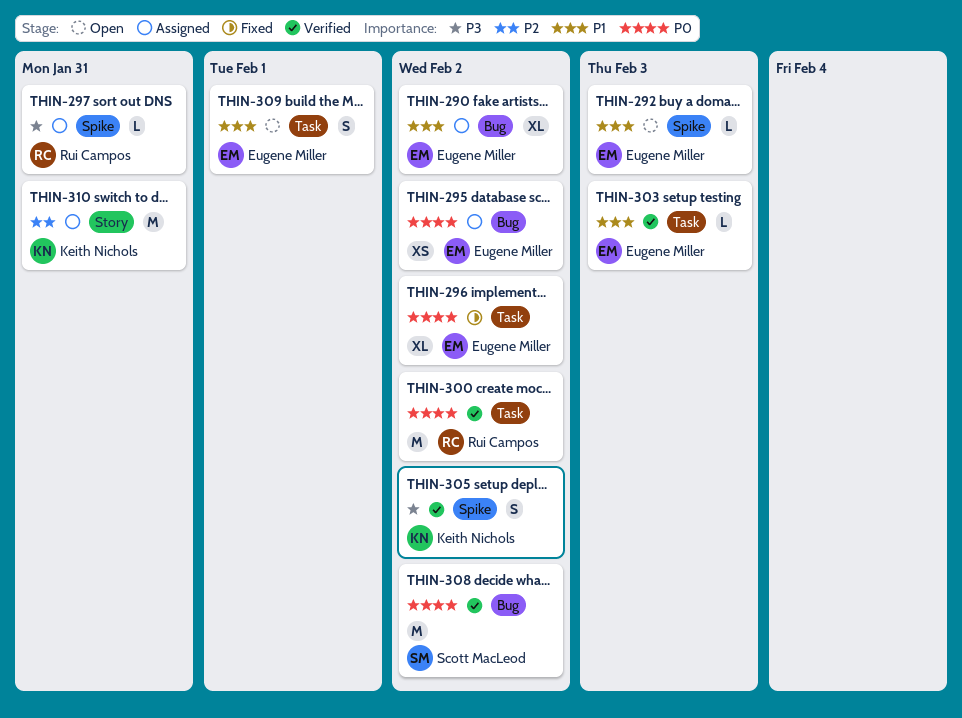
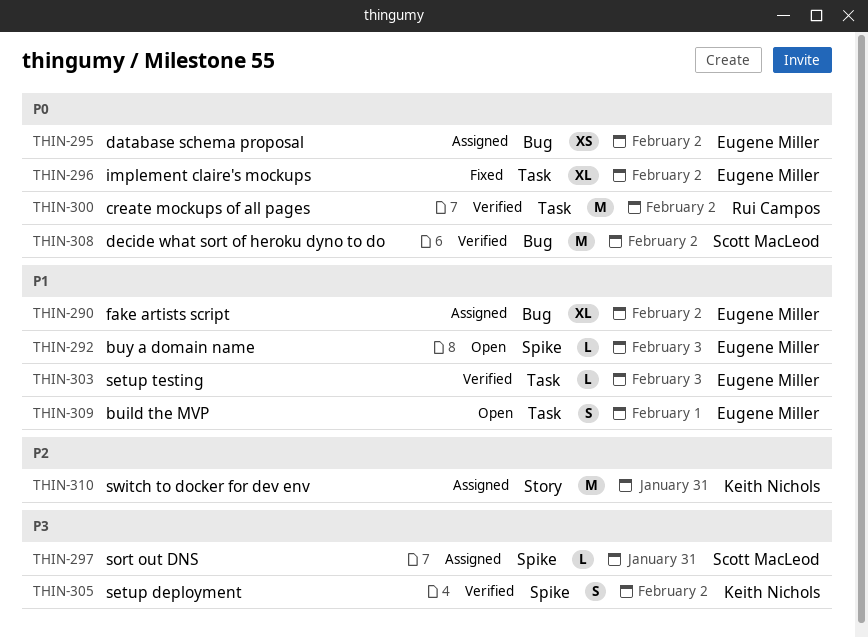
THIN-297, owner: Rui Campos -> Scott MacLeod

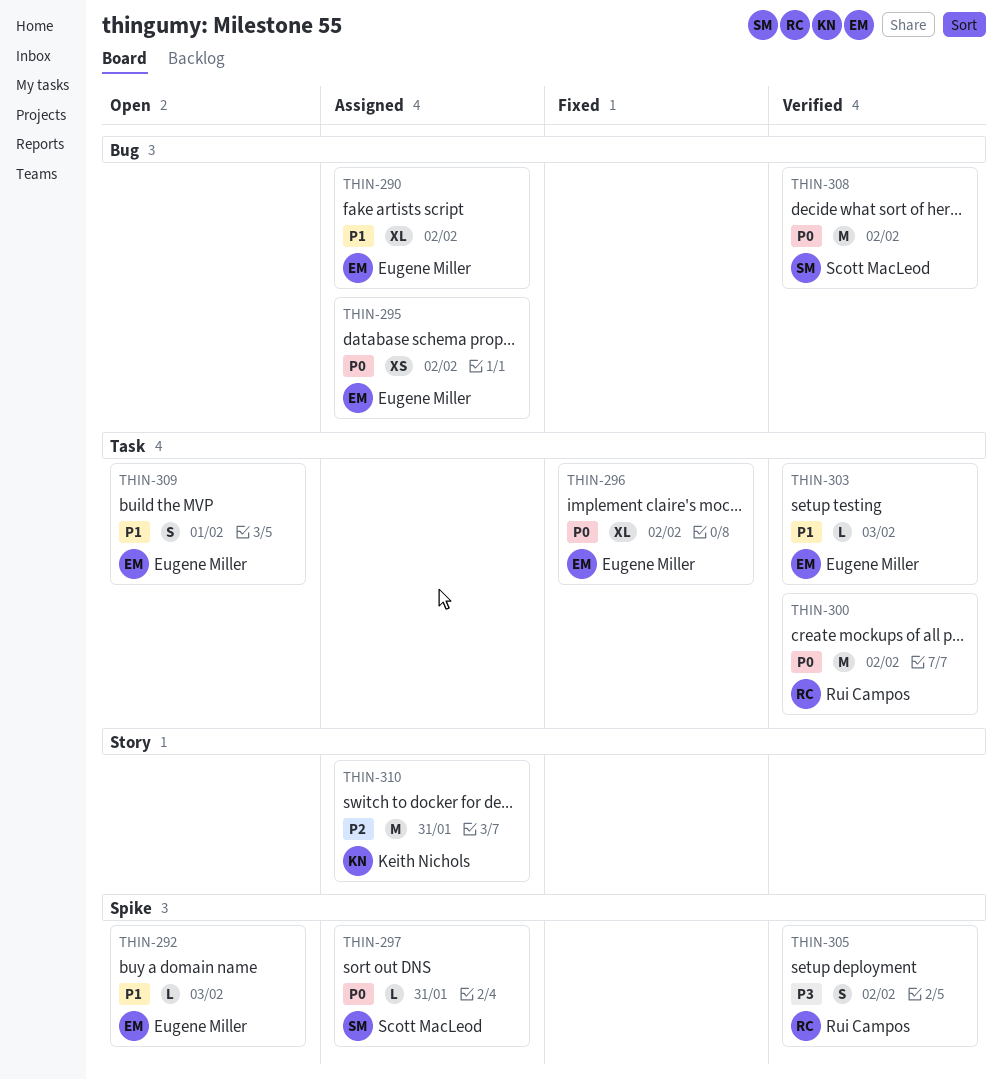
THIN-297, priority: P3 -> P0
THIN-305, owner: Keith Nichols -> Rui Campos

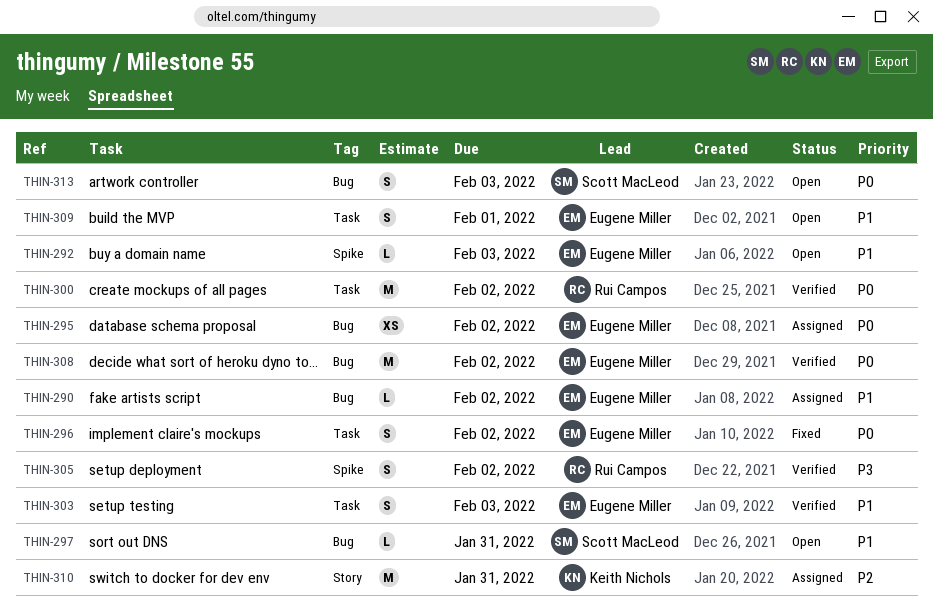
THIN-290, estimate: XL -> L
THIN-296, estimate: XL -> S
THIN-297, status: Assigned -> Open
THIN-297, priority: P0 -> P1
THIN-297, label: Spike -> Bug
THIN-303, estimate: L -> S
THIN-308, owner: Scott MacLeod -> Eugene Miller
THIN-313: none -> present

